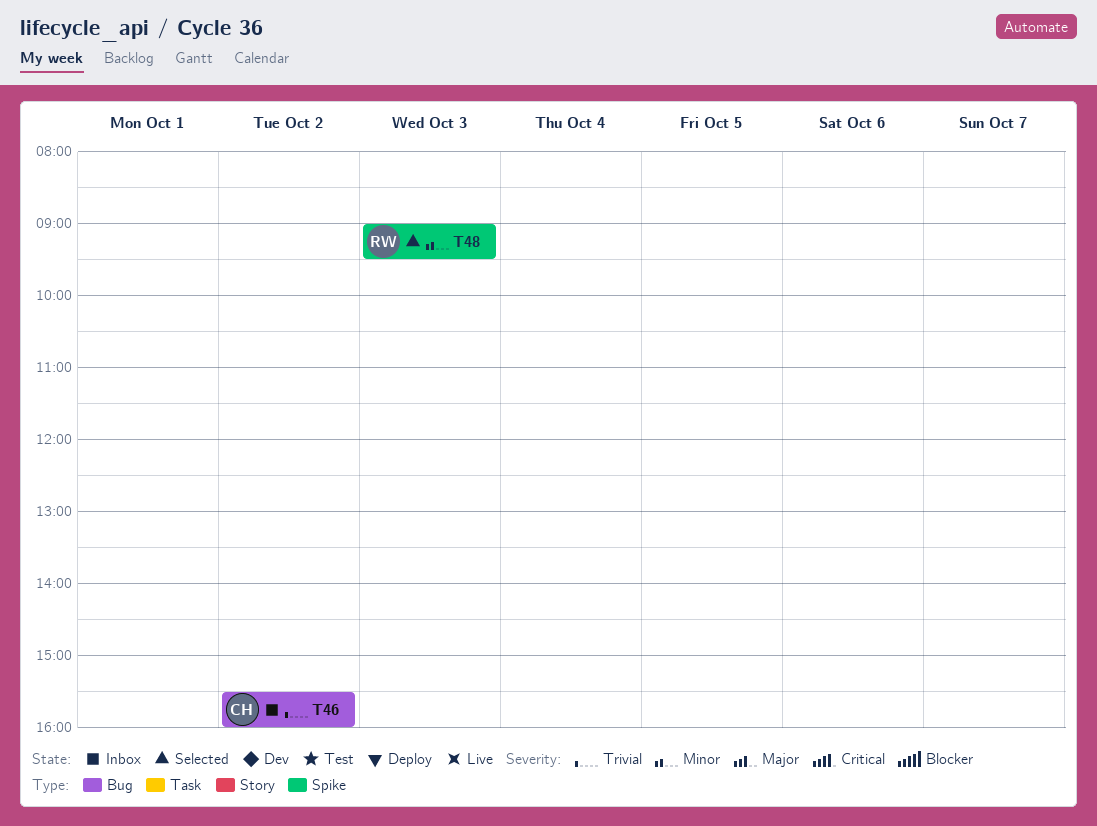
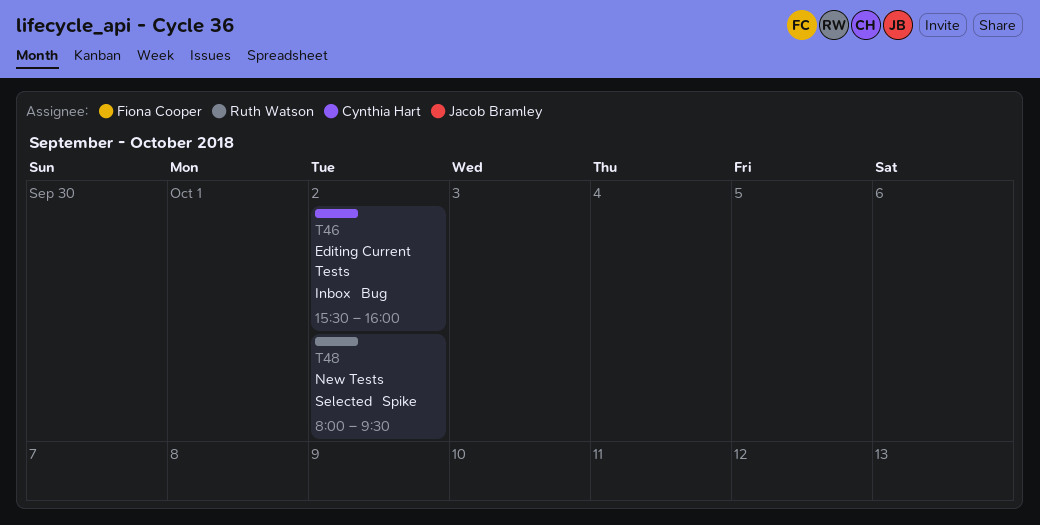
T48, day: Oct 3 -> Oct 2
T48, begins: 09:00 -> 08:00

